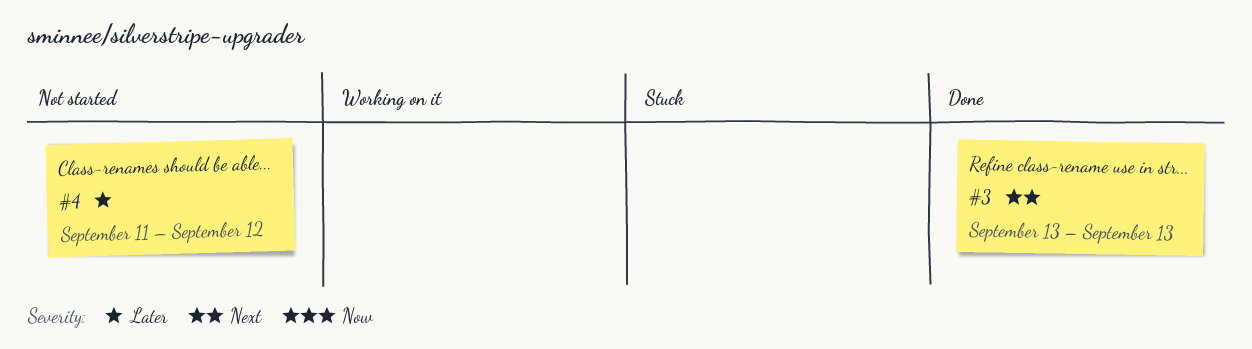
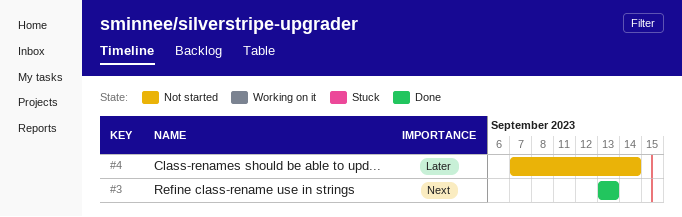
#4, start: Sep 11 -> Sep 7
#4, due: Sep 12 -> Sep 14

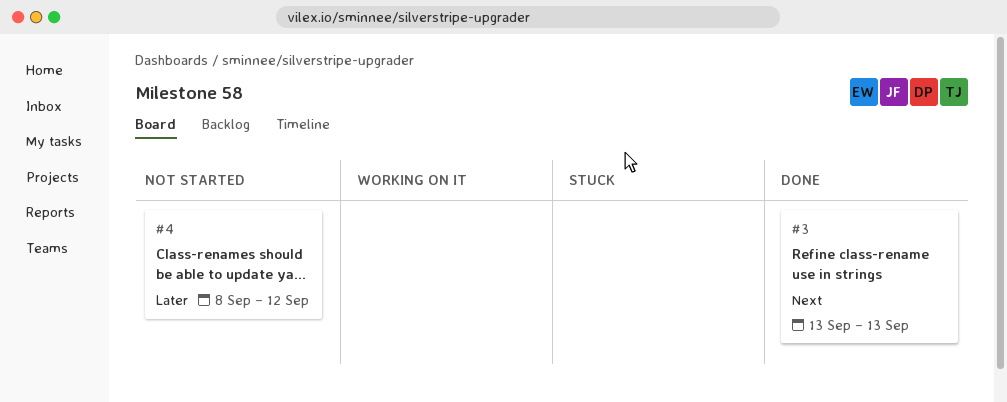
#4, start: Sep 7 -> Sep 8
#4, due: Sep 14 -> Sep 12

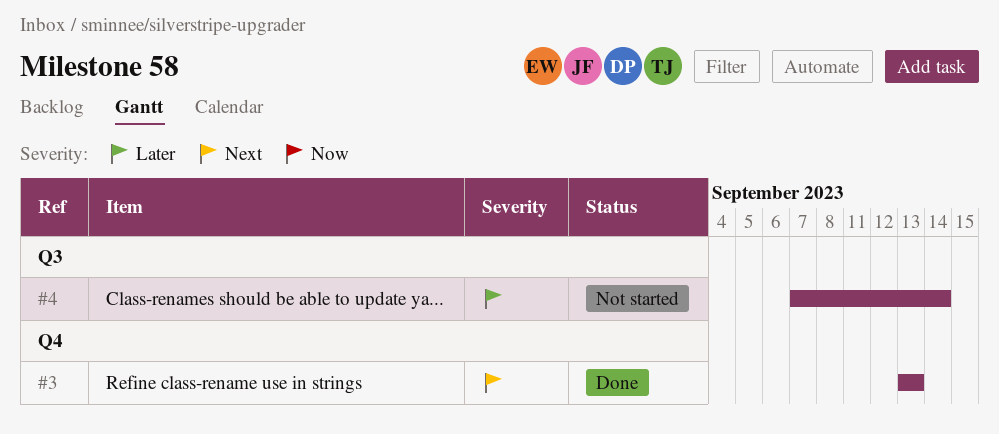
#4, start: Sep 8 -> Sep 7
#4, due: Sep 12 -> Sep 14

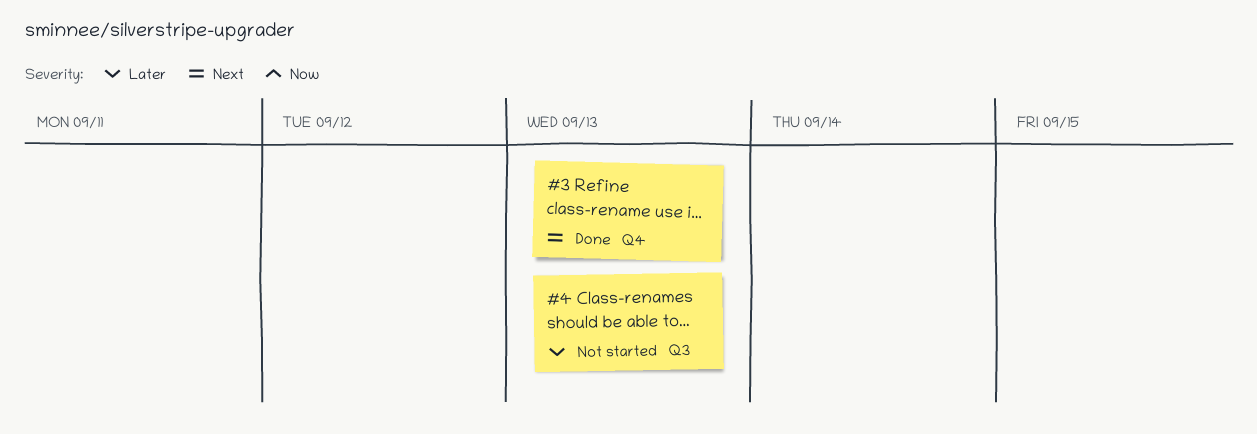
#4, due: Sep 14 -> Sep 13

